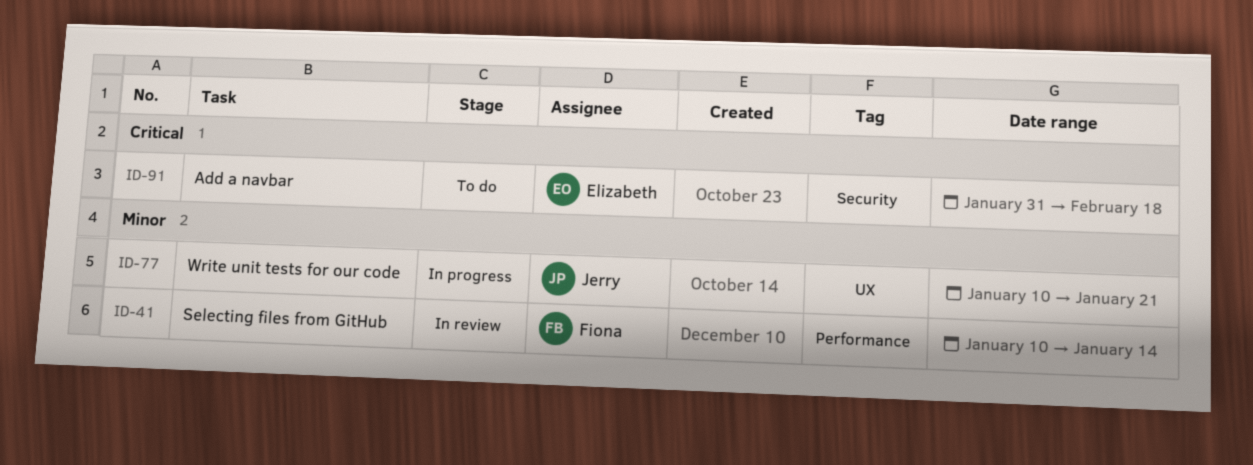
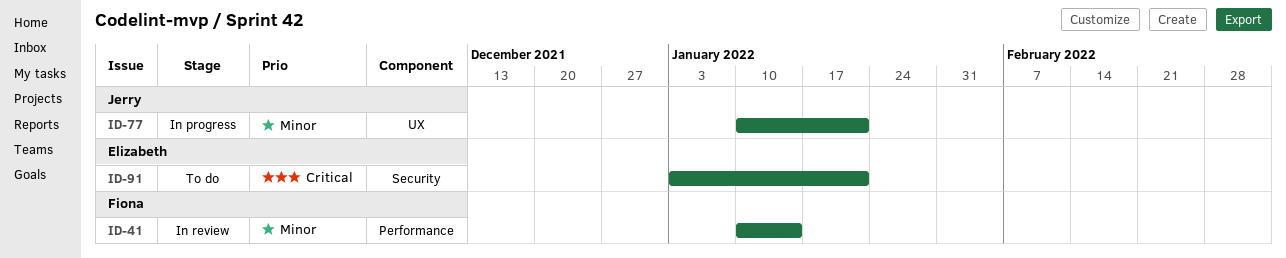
ID-91, start: Jan 31 -> Jan 3
ID-91, due: Feb 18 -> Jan 21

